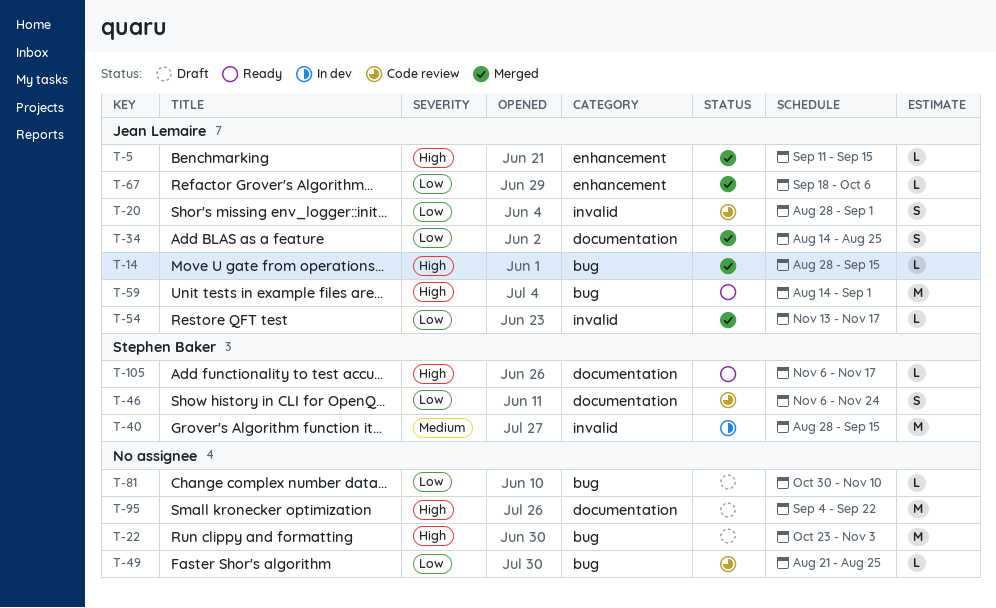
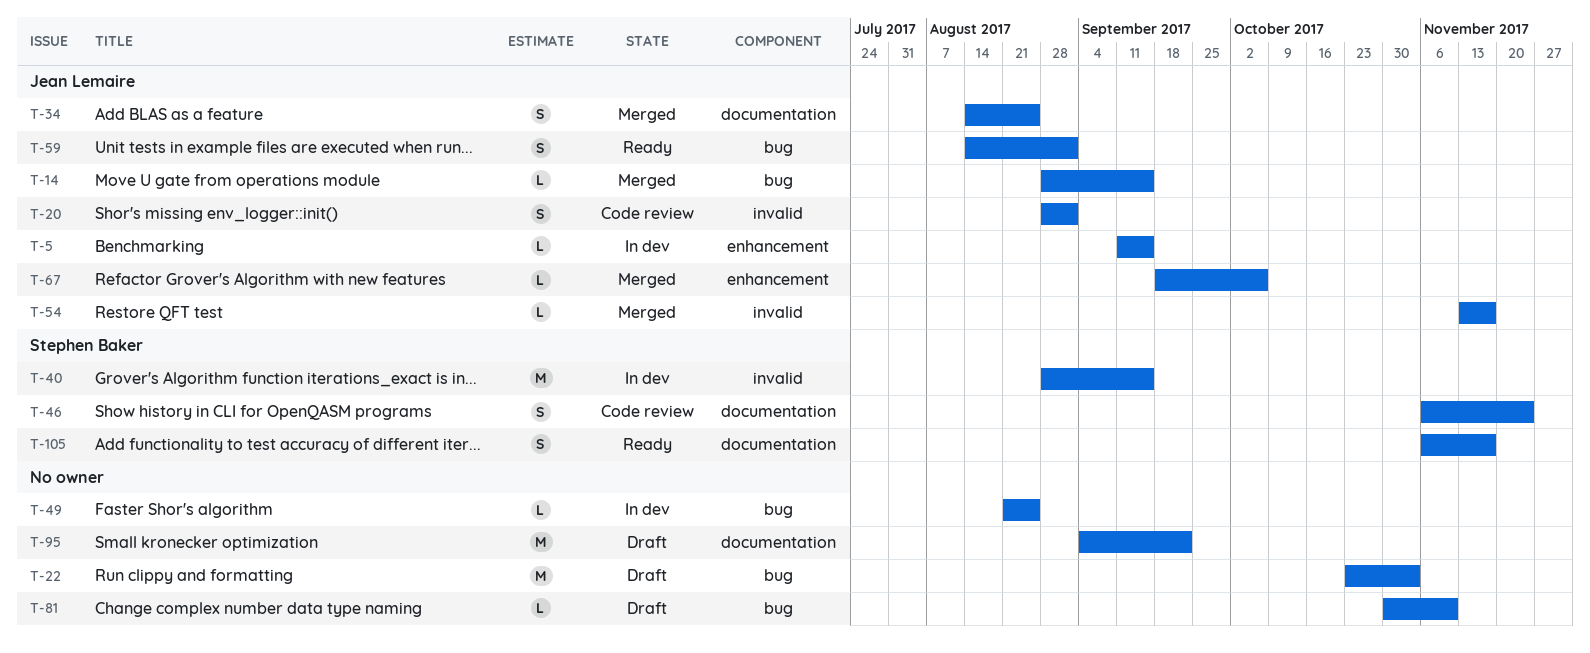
T-5, status: Merged -> In dev
T-49, status: Code review -> In dev
T-59, estimate: M -> S
T-105, estimate: L -> S

